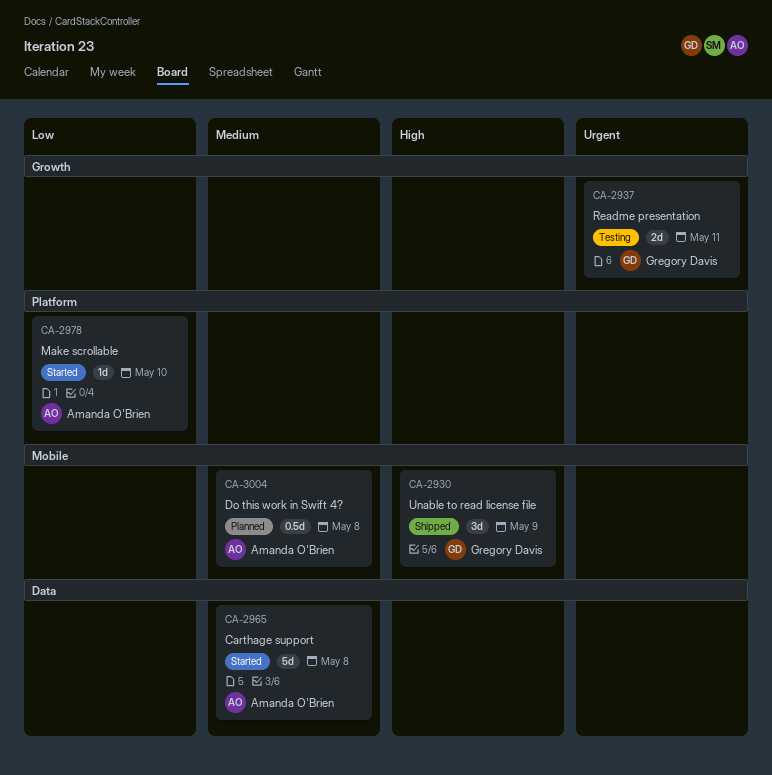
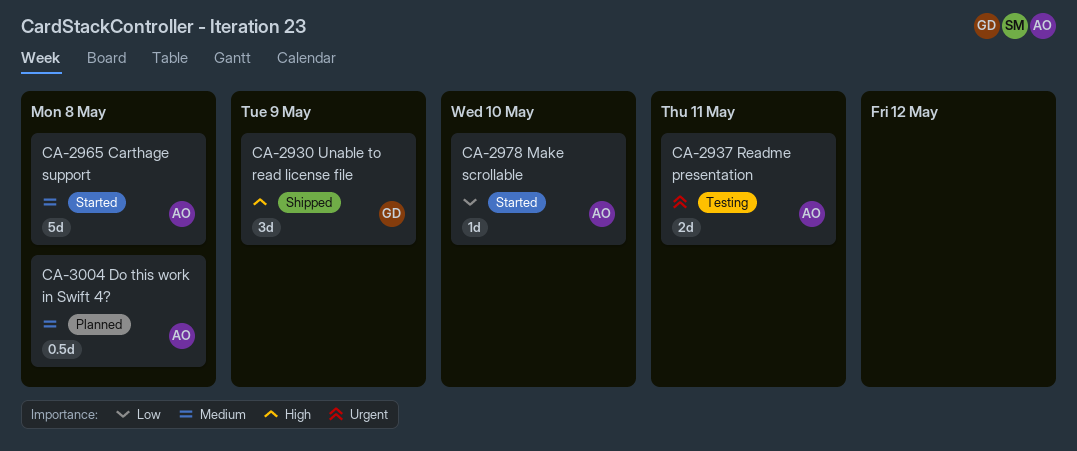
CA-2937, owner: Gregory Davis -> Amanda O'Brien

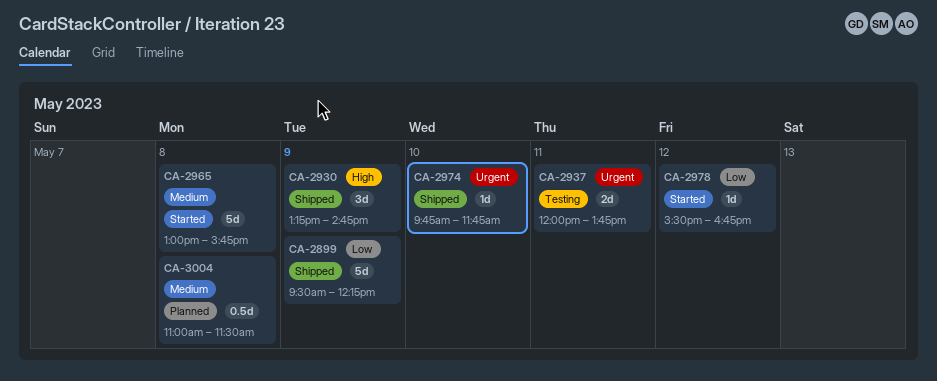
CA-2899: none -> present
CA-2974: none -> present
CA-2978, day: May 10 -> May 12

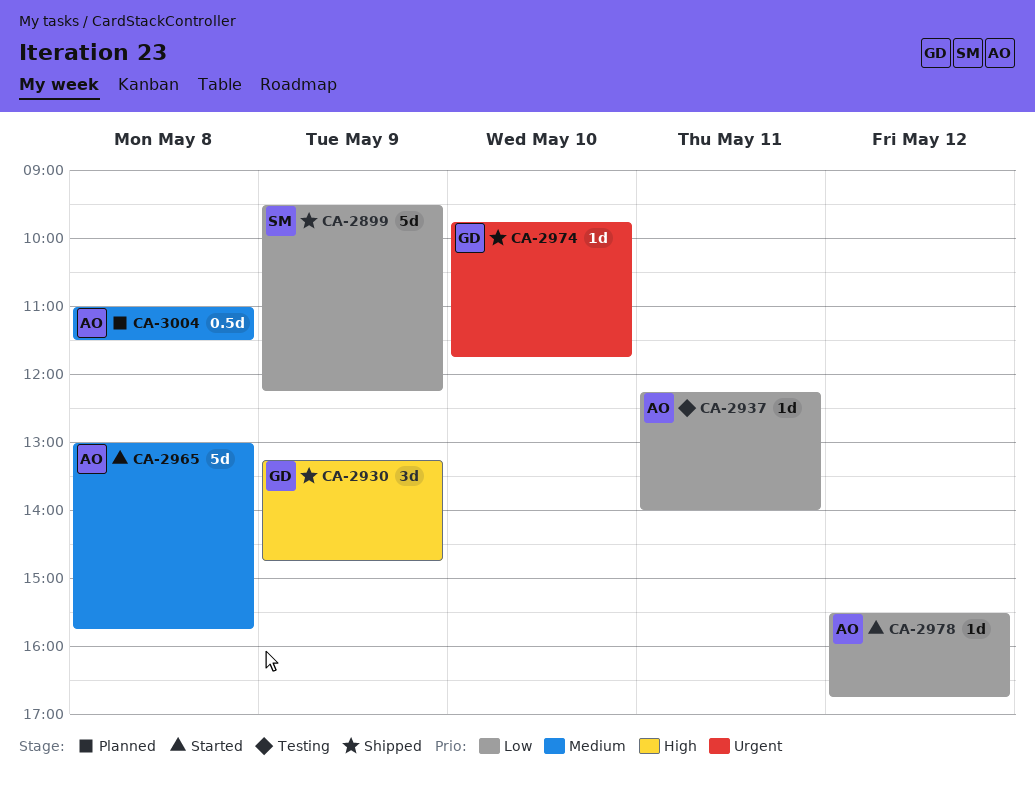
CA-2937, priority: Urgent -> Low
CA-2937, estimate: 2d -> 1d
CA-2937, begins: 12:00 -> 12:15
CA-2937, ends: 13:45 -> 14:00

